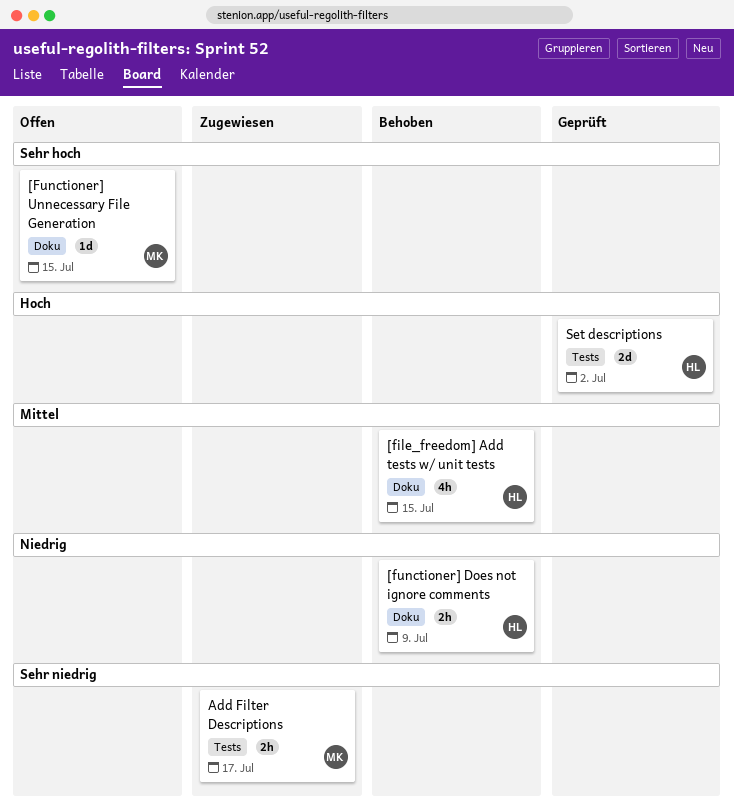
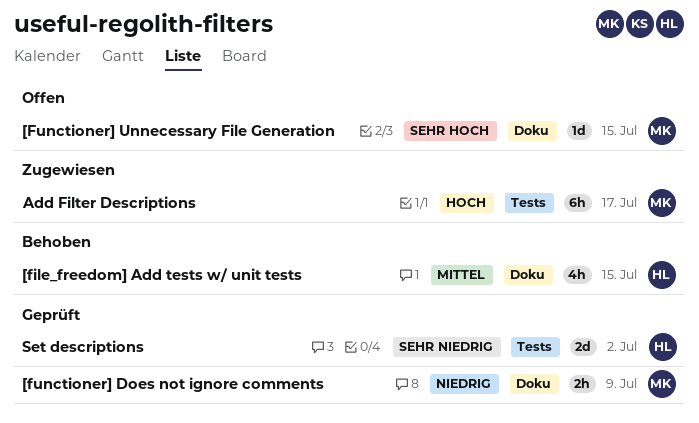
[functioner] Does not ignore comments, status: Behoben -> Geprüft
[functioner] Does not ignore comments, owner: HL -> MK
Add Filter Descriptions, priority: Sehr niedrig -> Hoch
Add Filter Descriptions, estimate: 2h -> 6h
Set descriptions, priority: Hoch -> Sehr niedrig

